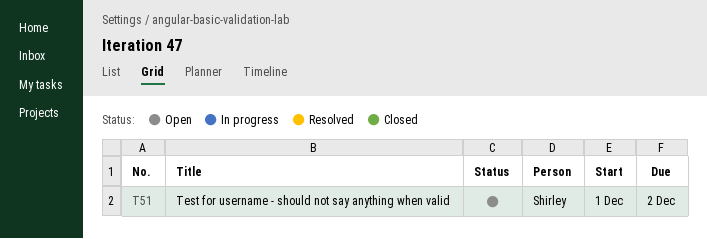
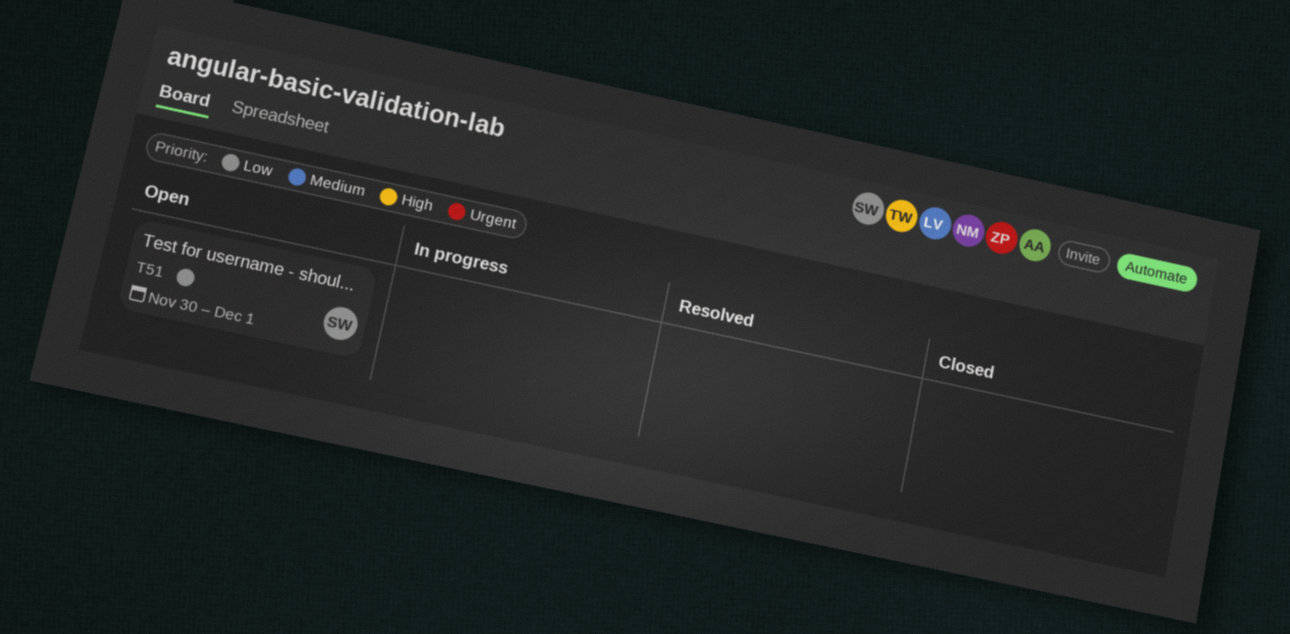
T51, start: Dec 1 -> Nov 30
T51, due: Dec 2 -> Dec 1

